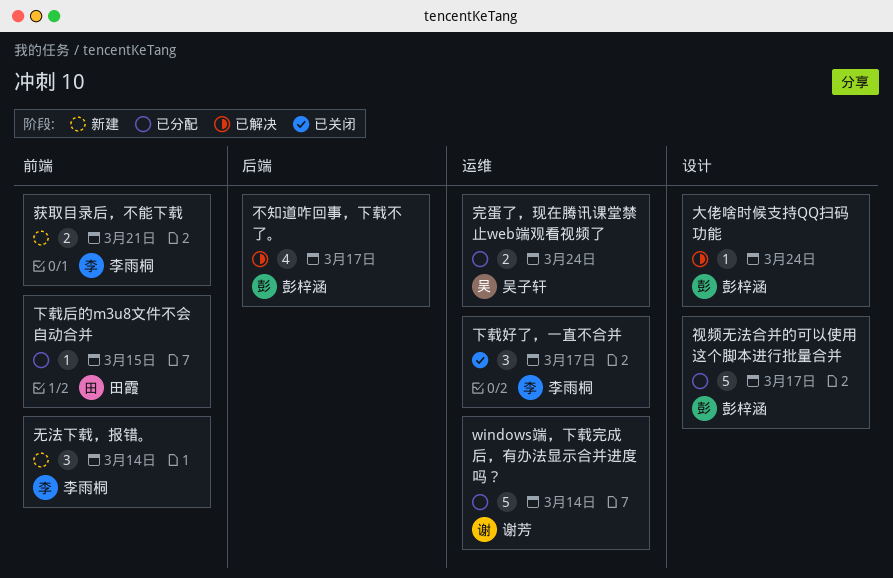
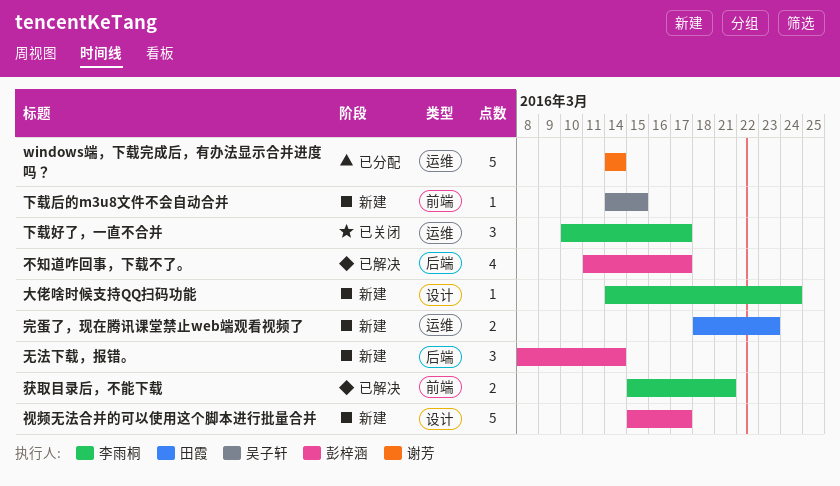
下载后的m3u8文件不会自动合并, status: 已分配 -> 新建
下载后的m3u8文件不会自动合并, owner: 田霞 -> 吴子轩
大佬啥时候支持QQ扫码功能, status: 已解决 -> 新建
大佬啥时候支持QQ扫码功能, owner: 彭梓涵 -> 李雨桐
完蛋了，现在腾讯课堂禁止web端观看视频了, status: 已分配 -> 新建
完蛋了，现在腾讯课堂禁止web端观看视频了, owner: 吴子轩 -> 田霞
完蛋了，现在腾讯课堂禁止web端观看视频了, due: Mar 24 -> Mar 23
无法下载，报错。, owner: 李雨桐 -> 彭梓涵
无法下载，报错。, label: 前端 -> 后端
获取目录后，不能下载, status: 新建 -> 已解决
视频无法合并的可以使用这个脚本进行批量合并, status: 已分配 -> 新建

